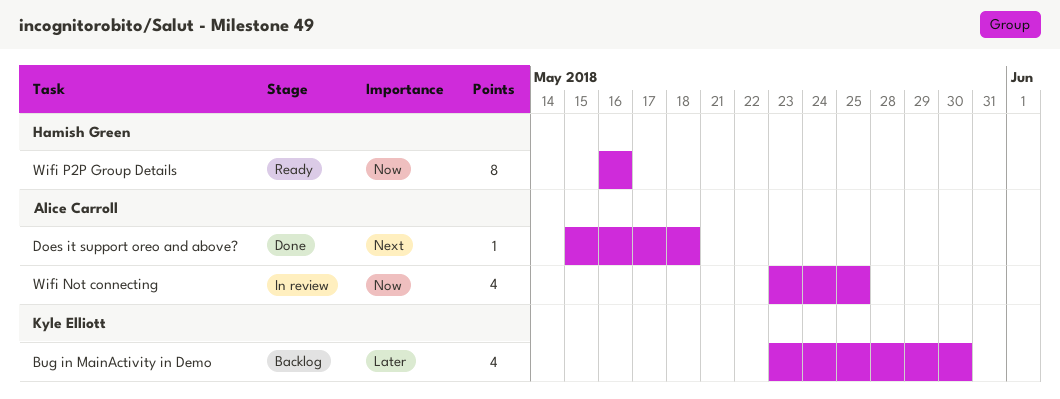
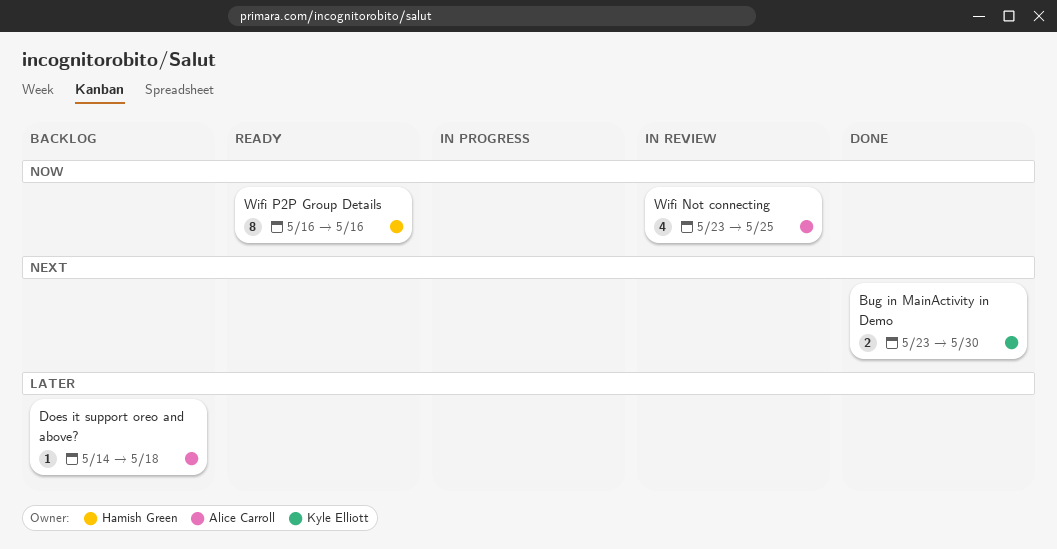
Bug in MainActivity in Demo, status: Backlog -> Done
Bug in MainActivity in Demo, priority: Later -> Next
Bug in MainActivity in Demo, estimate: 4 -> 2
Does it support oreo and above?, status: Done -> Backlog
Does it support oreo and above?, priority: Next -> Later
Does it support oreo and above?, start: May 15 -> May 14

